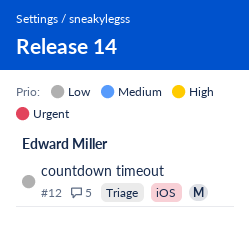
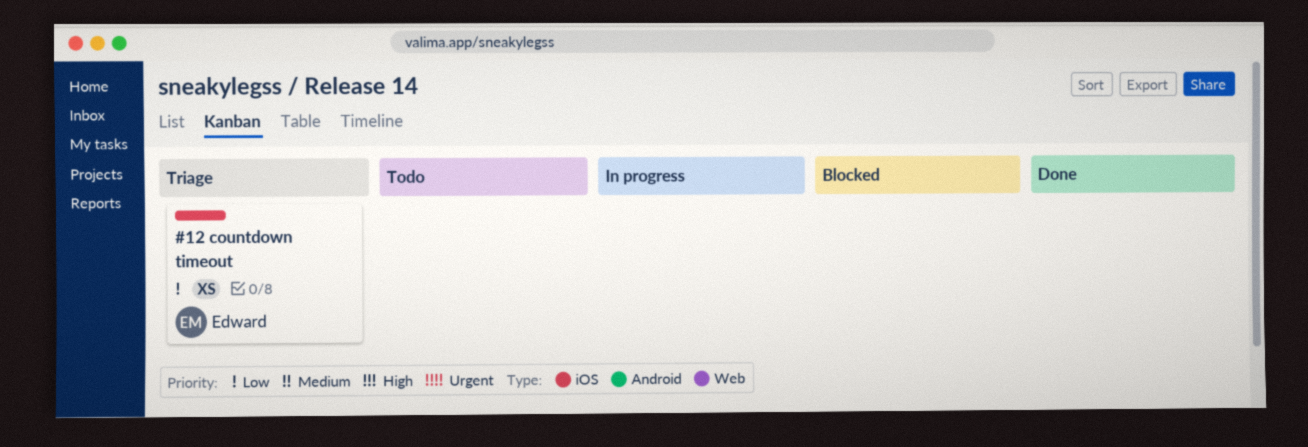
#12, estimate: M -> XS

